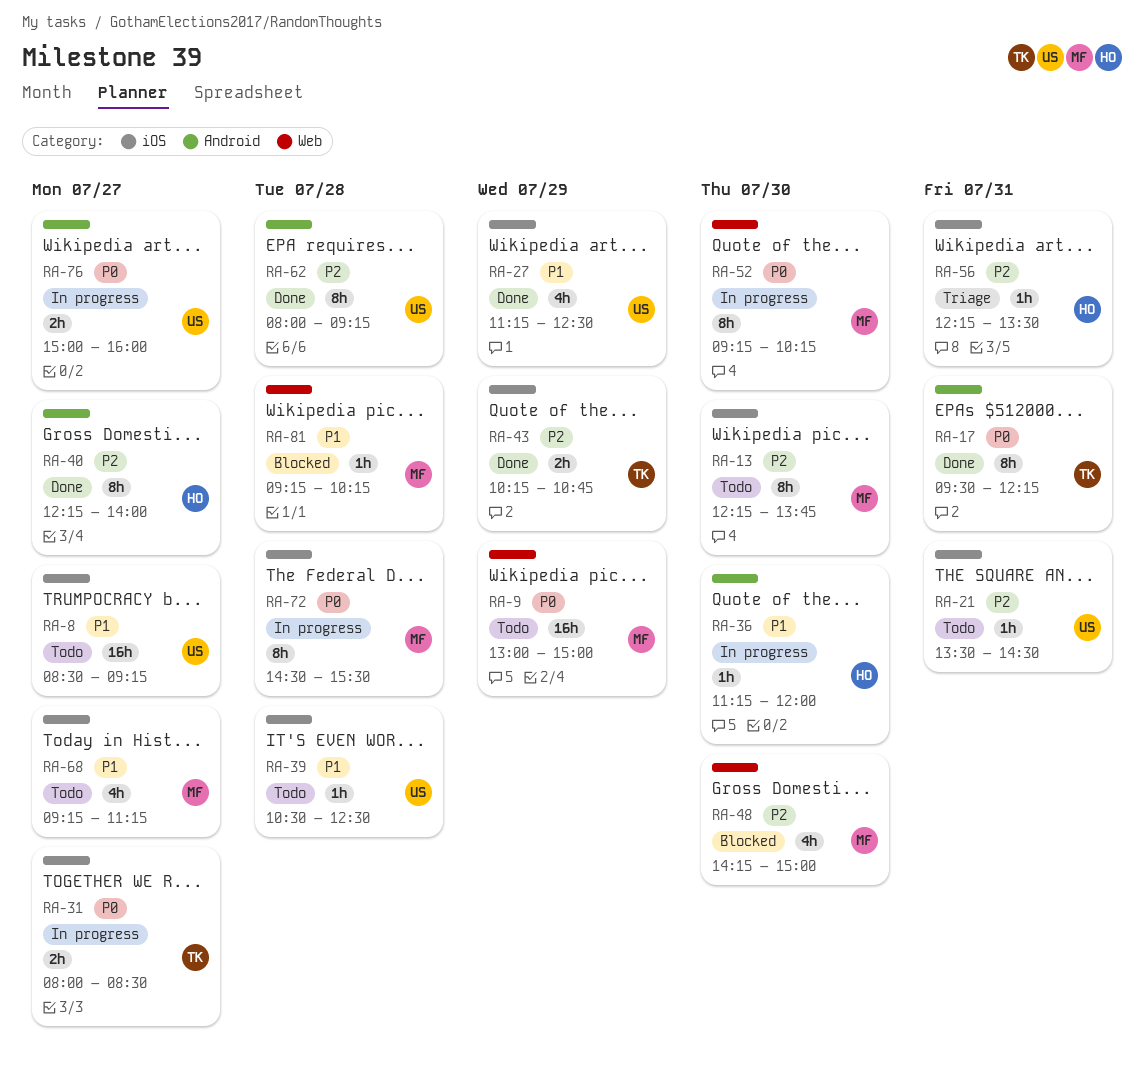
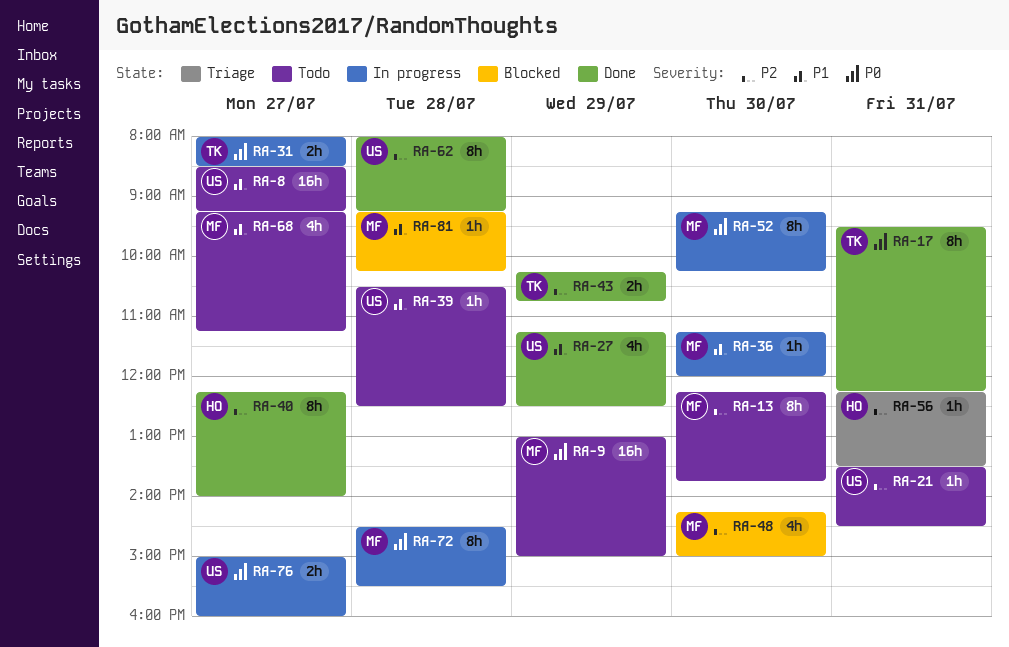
RA-36, owner: HO -> MF

